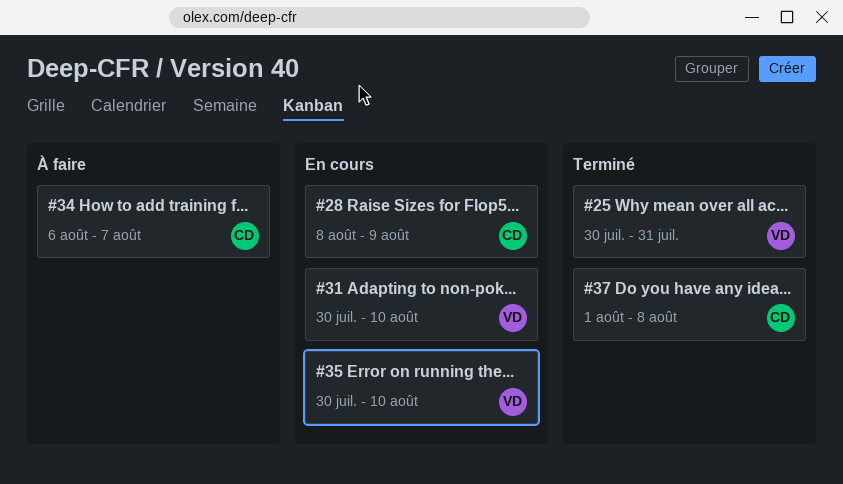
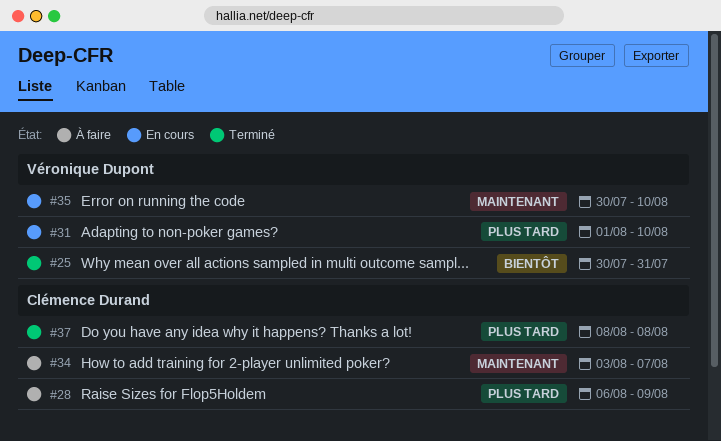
#28, status: En cours -> À faire
#28, start: Aug 8 -> Aug 6
#31, start: Jul 30 -> Aug 1
#34, start: Aug 6 -> Aug 3
#37, start: Aug 1 -> Aug 8

